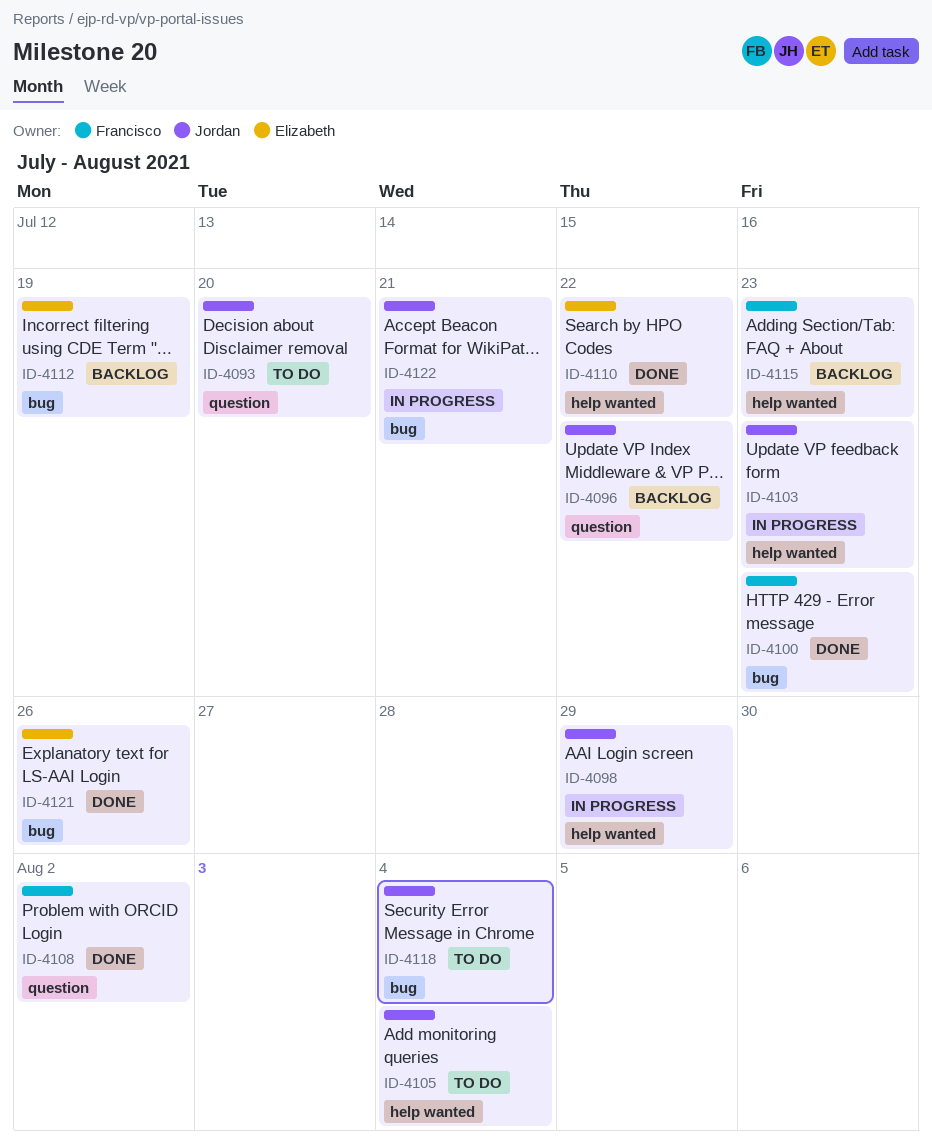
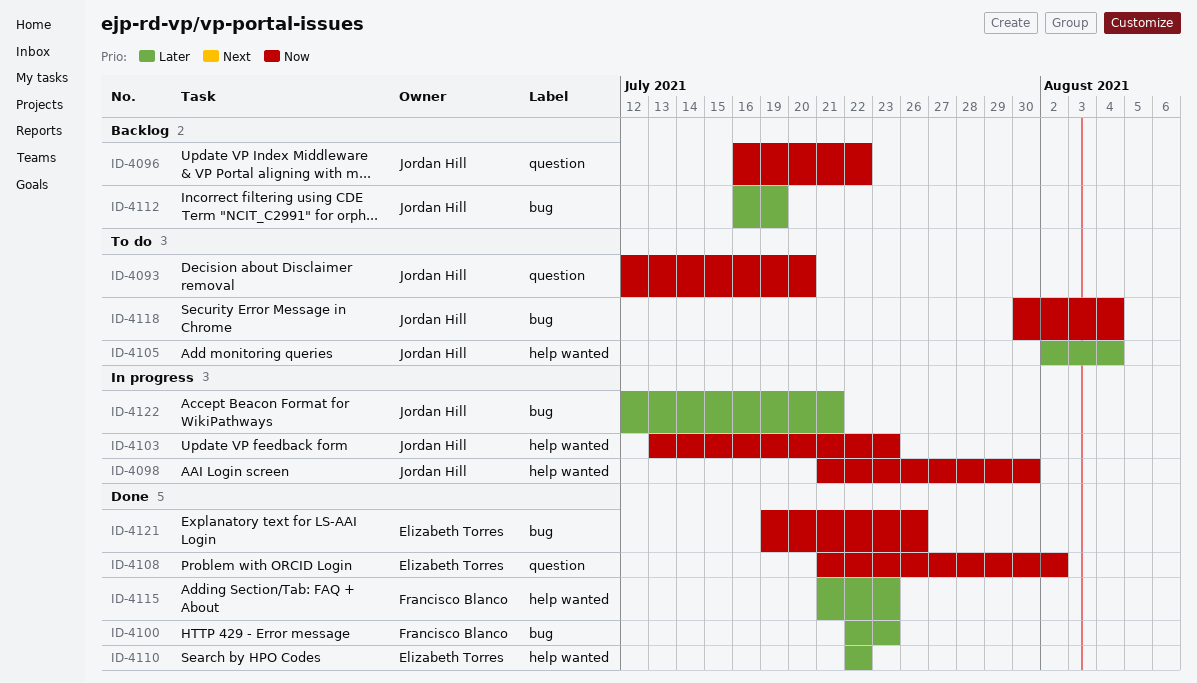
ID-4098, due: Jul 29 -> Jul 30
ID-4108, owner: Francisco Blanco -> Elizabeth Torres
ID-4112, owner: Elizabeth Torres -> Jordan Hill
ID-4115, status: Backlog -> Done

